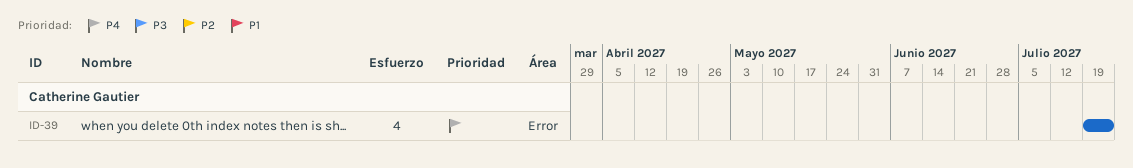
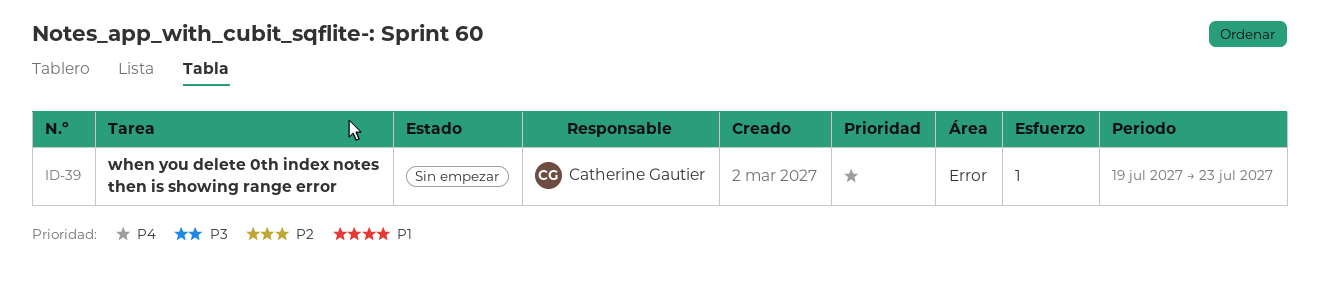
ID-39, estimate: 4 -> 1

